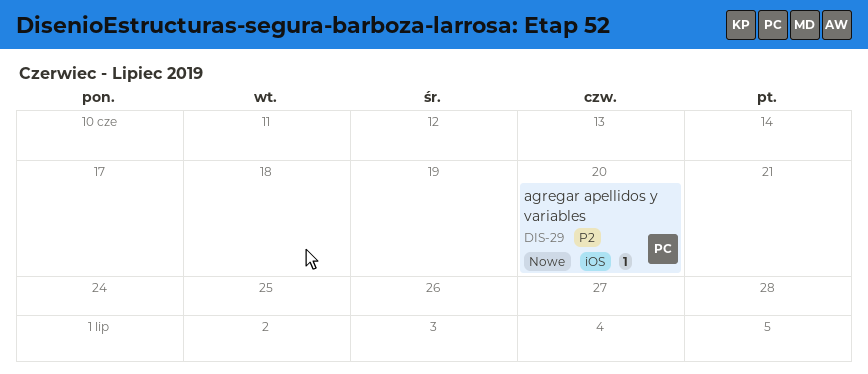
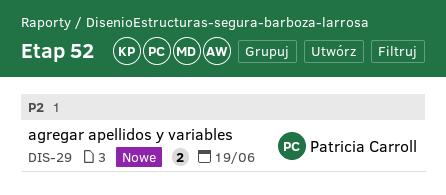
DIS-29, estimate: 1 -> 2
DIS-29, due: Jun 20 -> Jun 19

